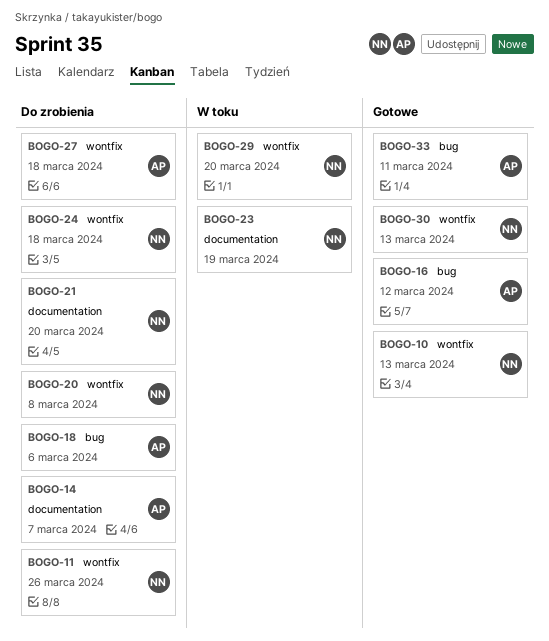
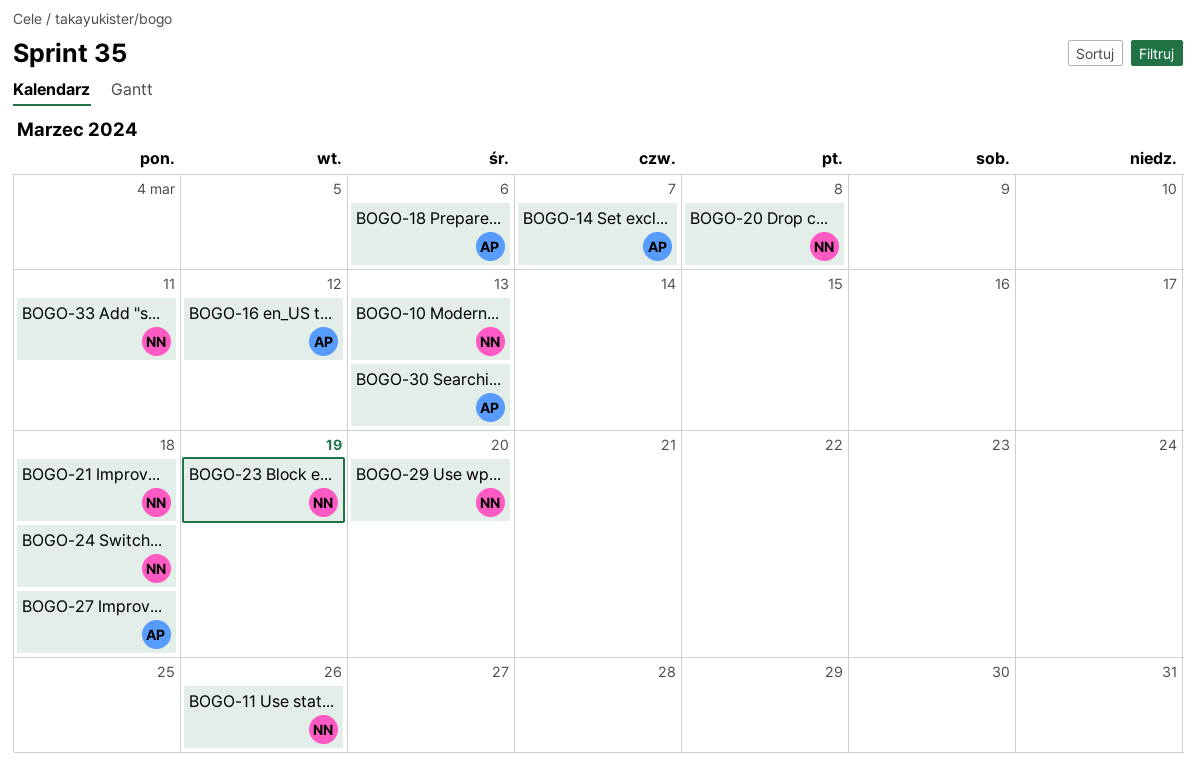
BOGO-21, due: Mar 20 -> Mar 18
BOGO-30, owner: NN -> AP
BOGO-33, owner: AP -> NN

